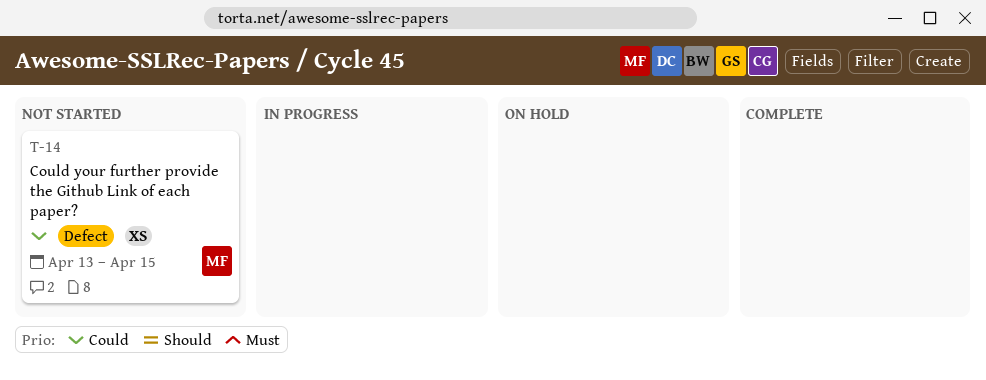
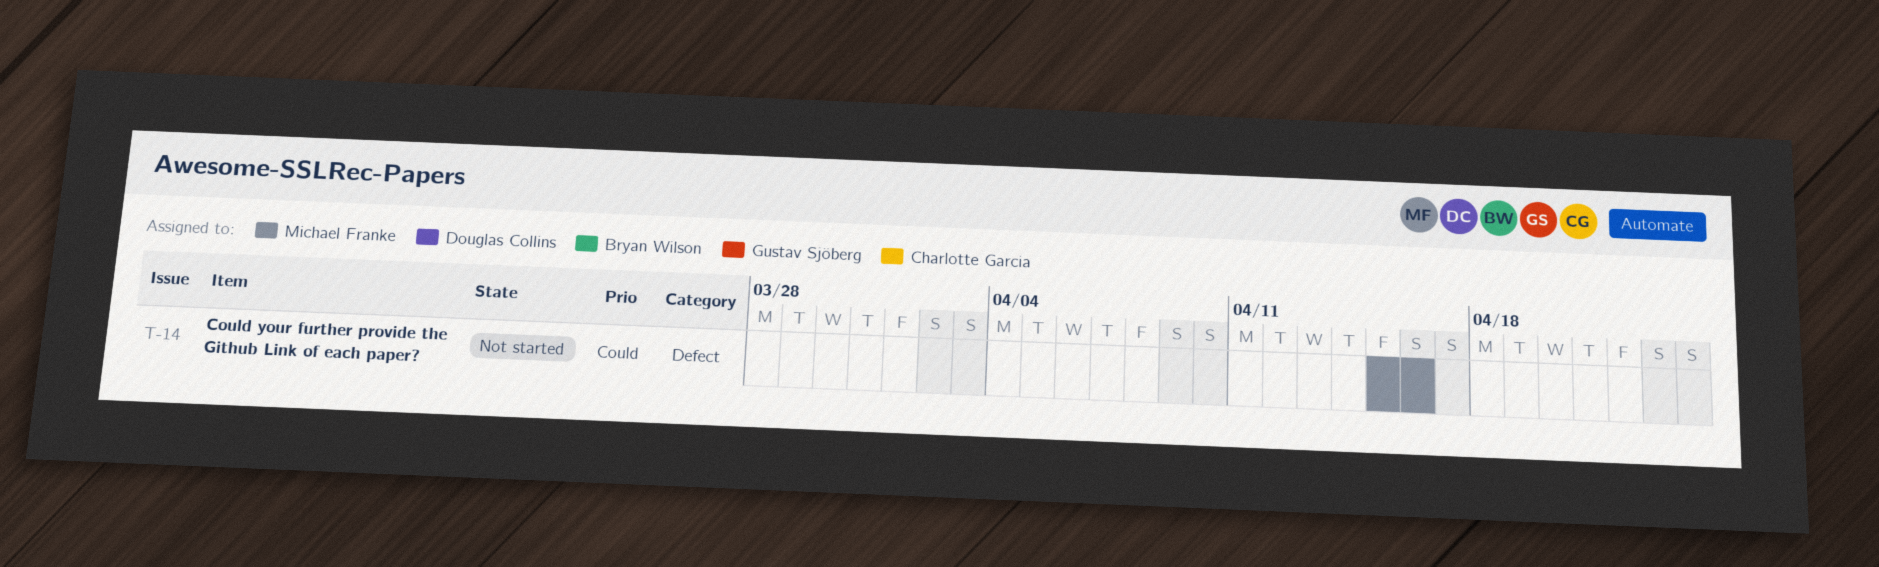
T-14, start: Apr 13 -> Apr 15
T-14, due: Apr 15 -> Apr 16

